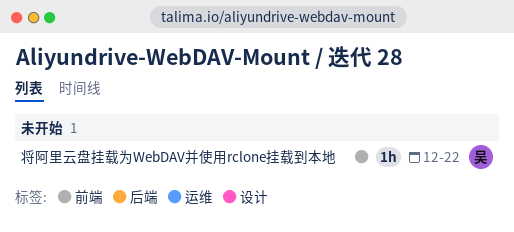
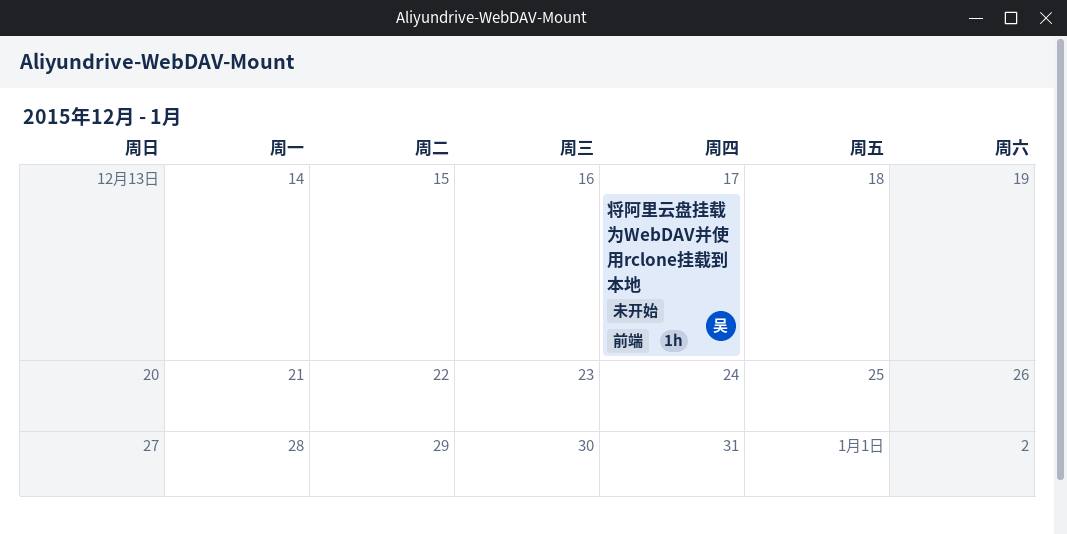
将阿里云盘挂载为WebDAV并使用rclone挂载到本地, due: Dec 22 -> Dec 17

